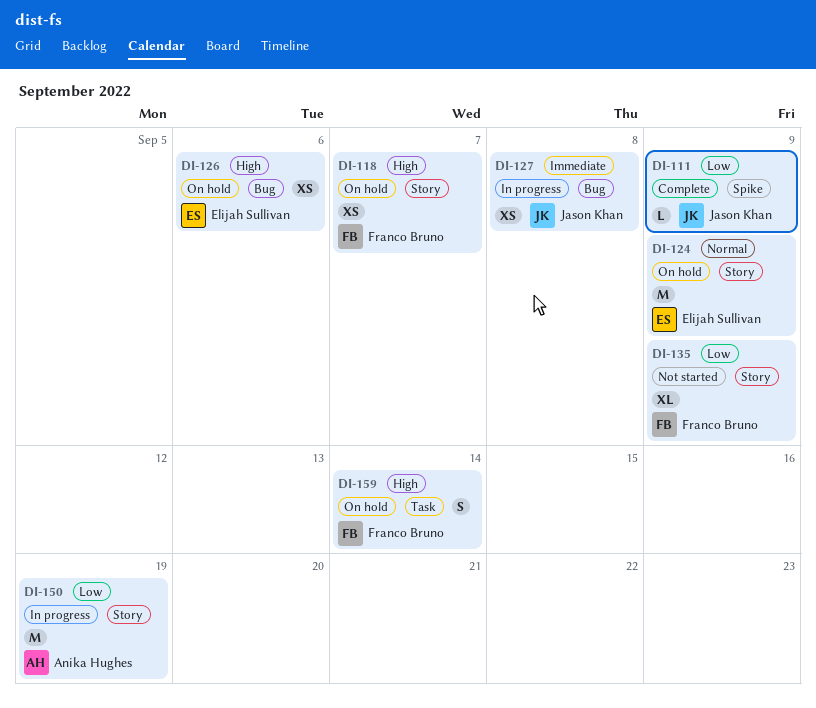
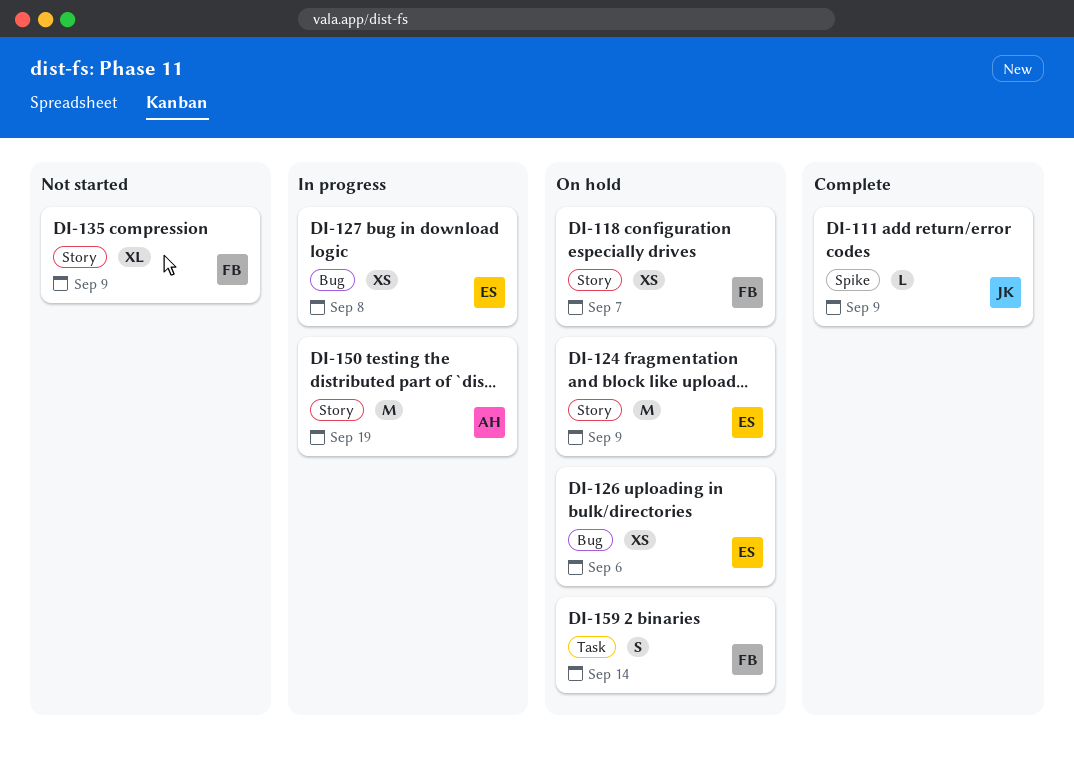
DI-127, owner: Jason Khan -> Elijah Sullivan

